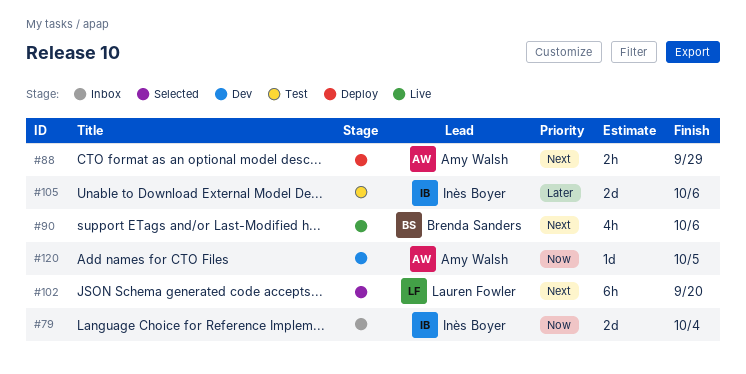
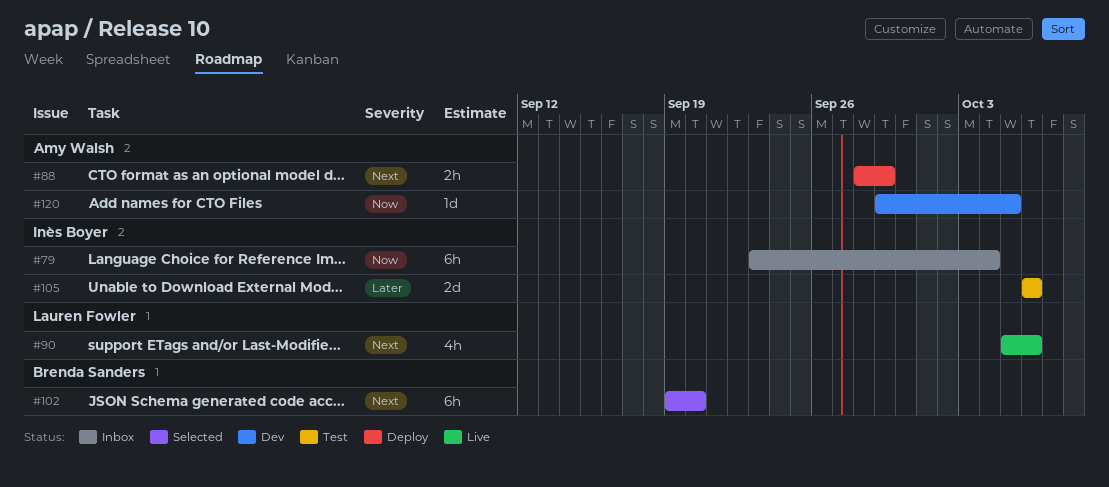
#79, estimate: 2d -> 6h
#90, owner: Brenda Sanders -> Lauren Fowler
#102, owner: Lauren Fowler -> Brenda Sanders

